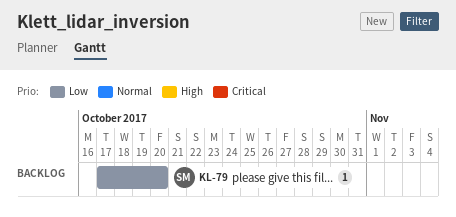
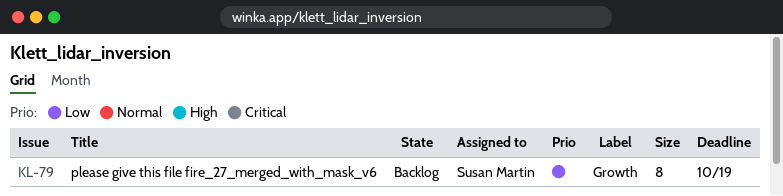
KL-79, estimate: 1 -> 8
KL-79, due: Oct 20 -> Oct 19

